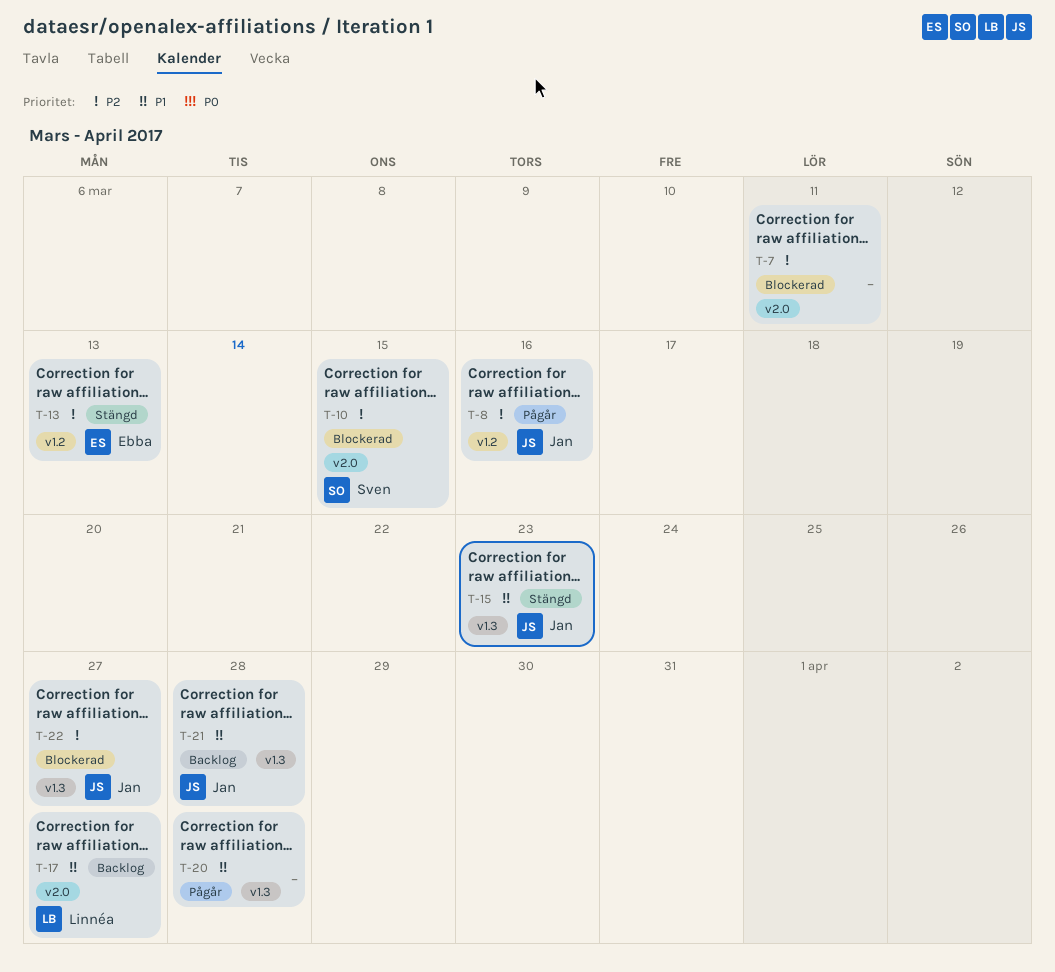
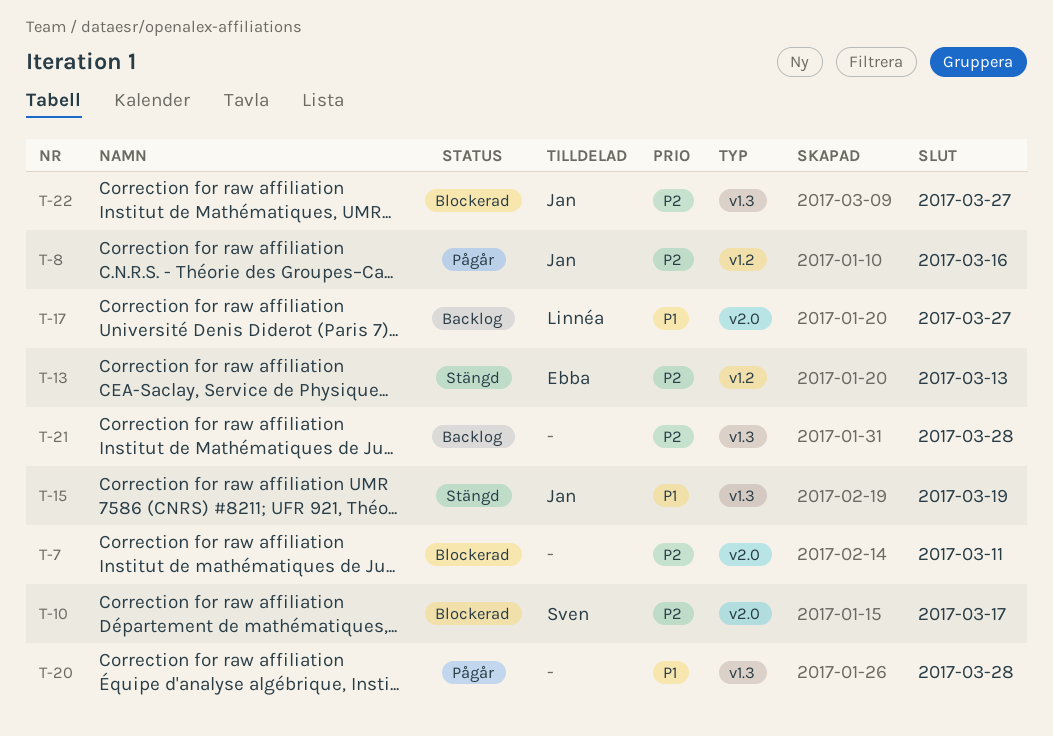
T-10, due: Mar 15 -> Mar 17
T-15, due: Mar 23 -> Mar 19
T-21, owner: Jan -> none
T-21, priority: P1 -> P2

